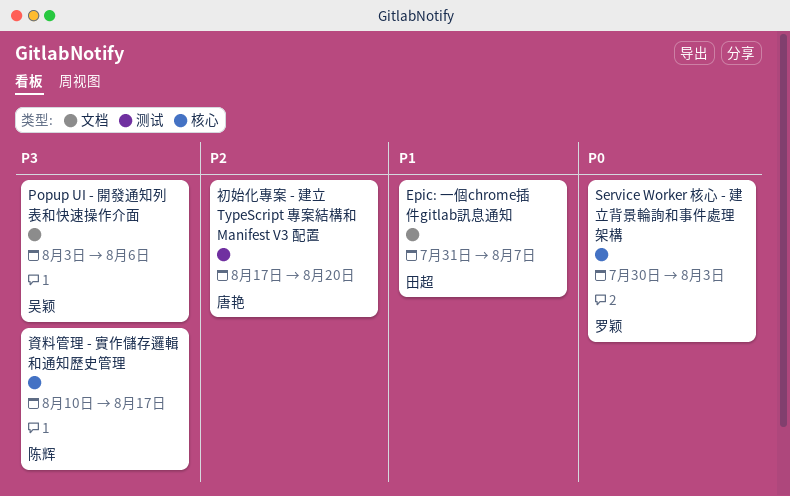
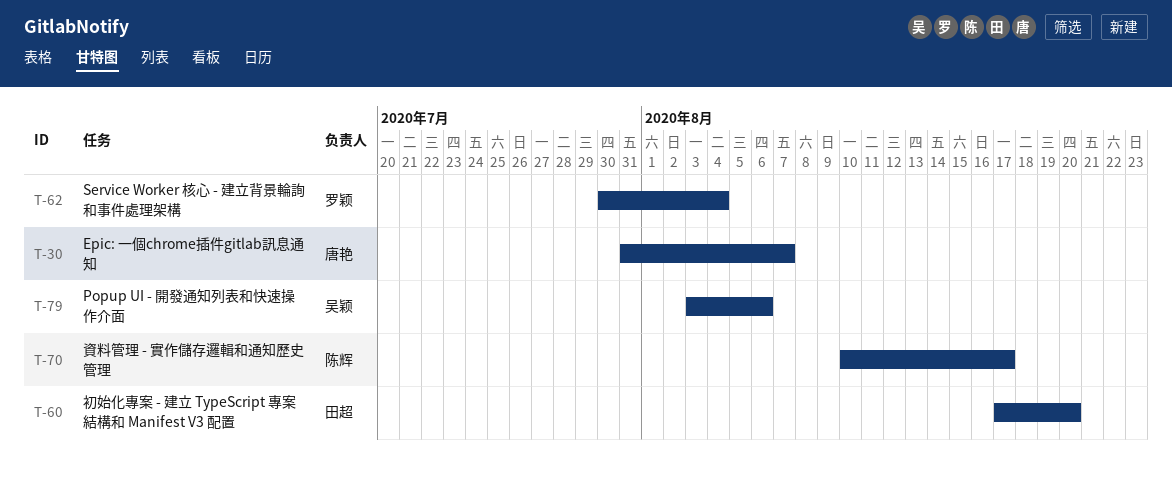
Epic: 一個chrome插件gitlab訊息通知, owner: 田超 -> 唐艳
Service Worker 核心 - 建立背景輪詢和事件處理架構, due: Aug 3 -> Aug 4
初始化專案 - 建立 TypeScript 專案結構和 Manifest V3 配置, owner: 唐艳 -> 田超

